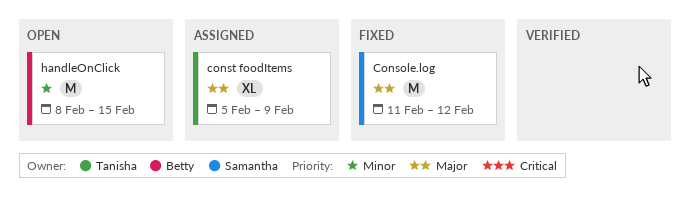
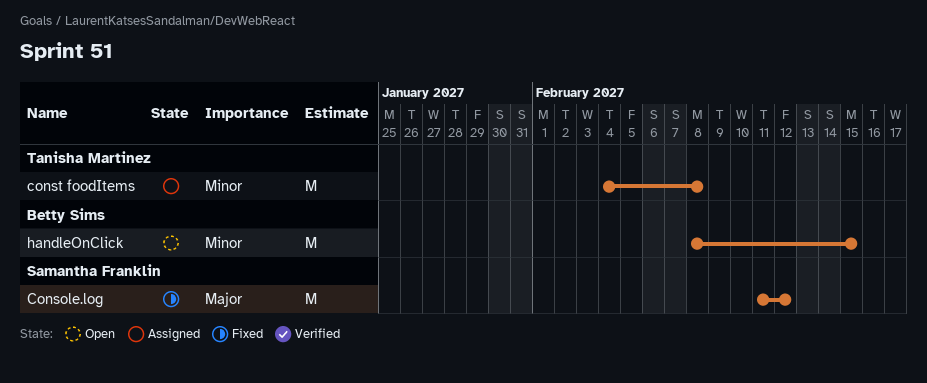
const foodItems, priority: Major -> Minor
const foodItems, estimate: XL -> M
const foodItems, start: Feb 5 -> Feb 4
const foodItems, due: Feb 9 -> Feb 8

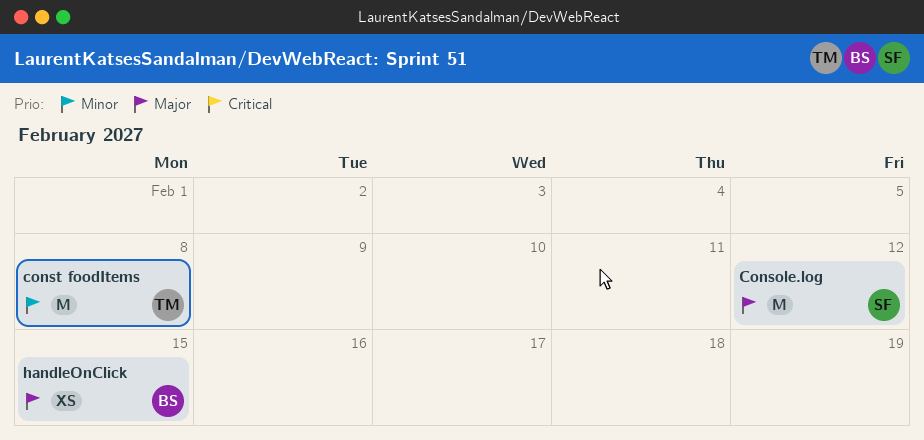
handleOnClick, priority: Minor -> Major
handleOnClick, estimate: M -> XS

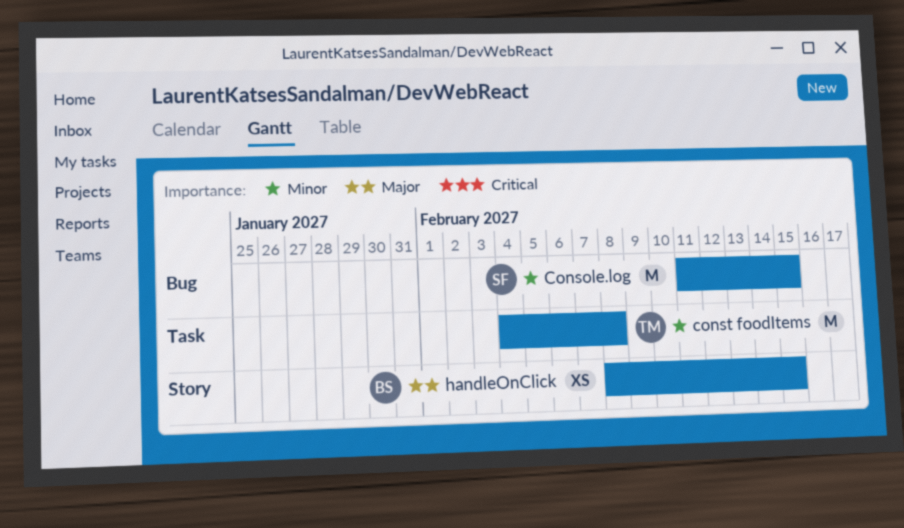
Console.log, priority: Major -> Minor
Console.log, due: Feb 12 -> Feb 15

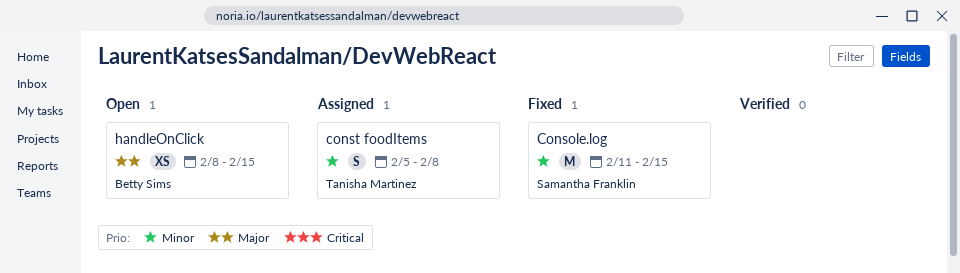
const foodItems, estimate: M -> S
const foodItems, start: Feb 4 -> Feb 5

